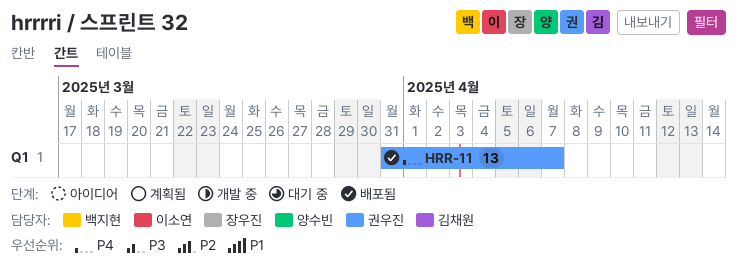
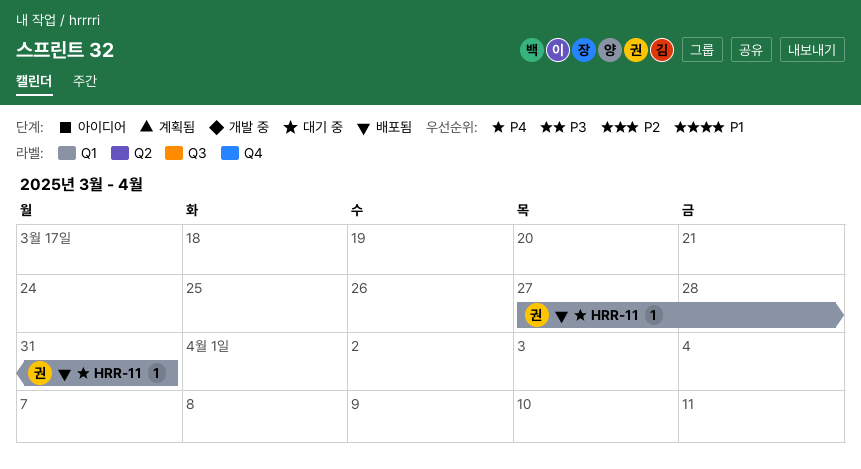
HRR-11, estimate: 13 -> 1
HRR-11, start: Mar 31 -> Mar 27
HRR-11, due: Apr 7 -> Mar 31

